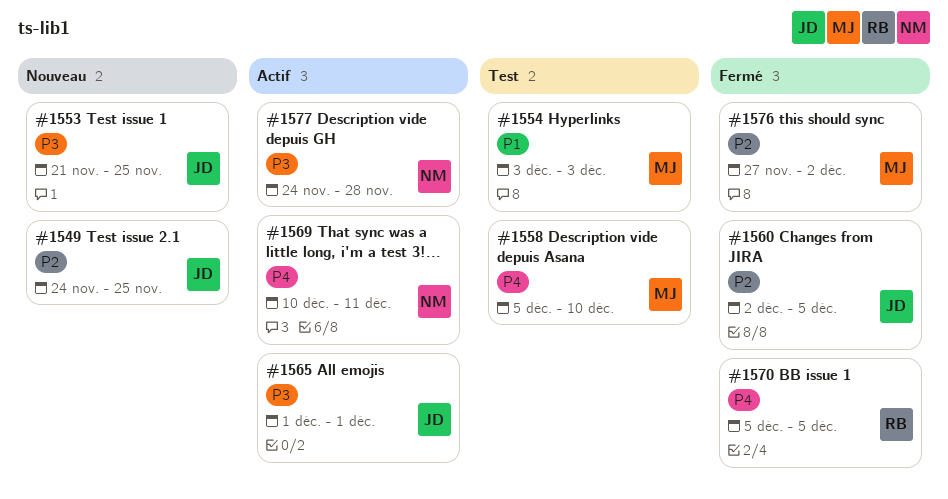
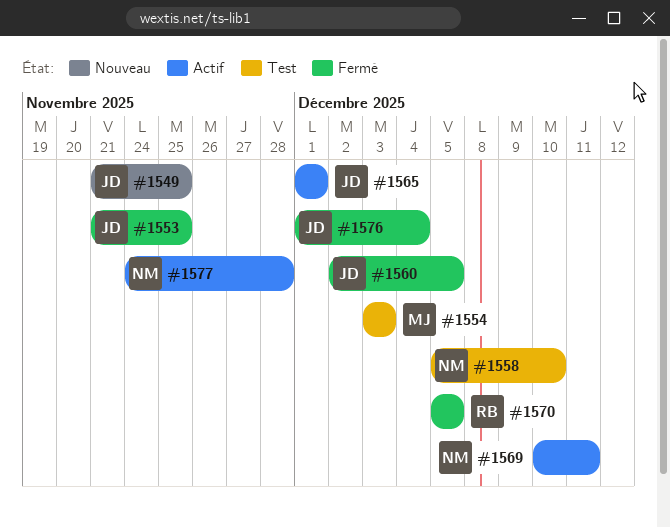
#1549, start: Nov 24 -> Nov 21
#1553, status: Nouveau -> Fermé
#1558, owner: MJ -> NM
#1576, owner: MJ -> JD
#1576, start: Nov 27 -> Dec 1
#1576, due: Dec 2 -> Dec 4

